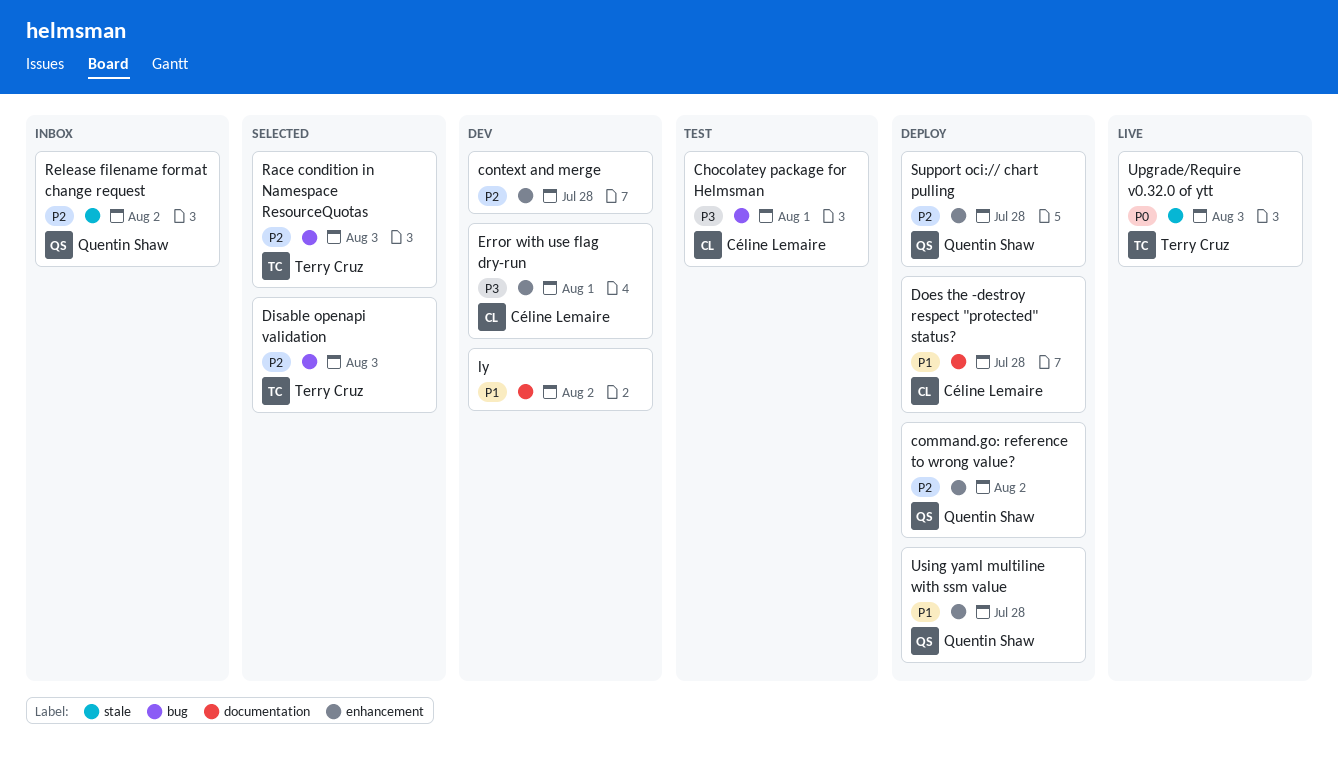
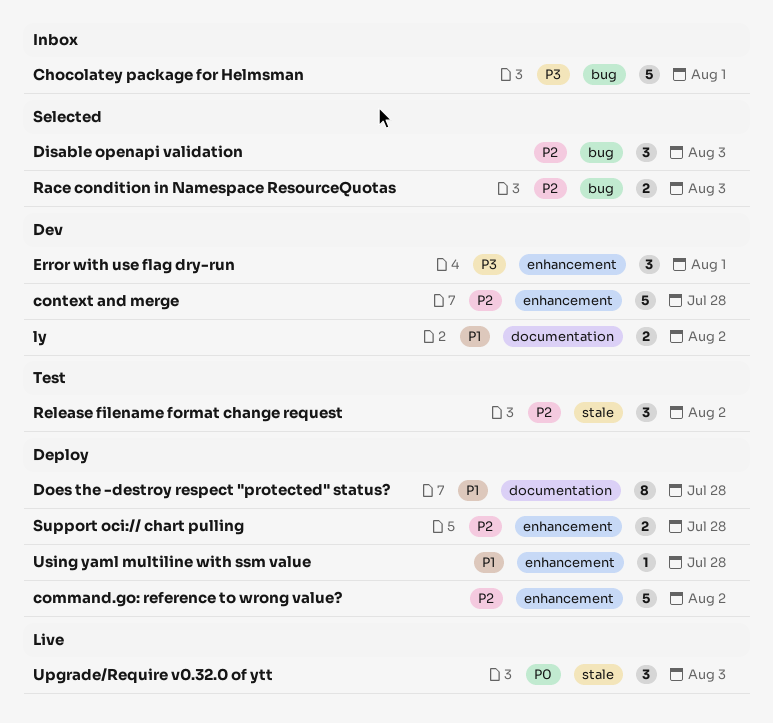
Chocolatey package for Helmsman, status: Test -> Inbox
Release filename format change request, status: Inbox -> Test

